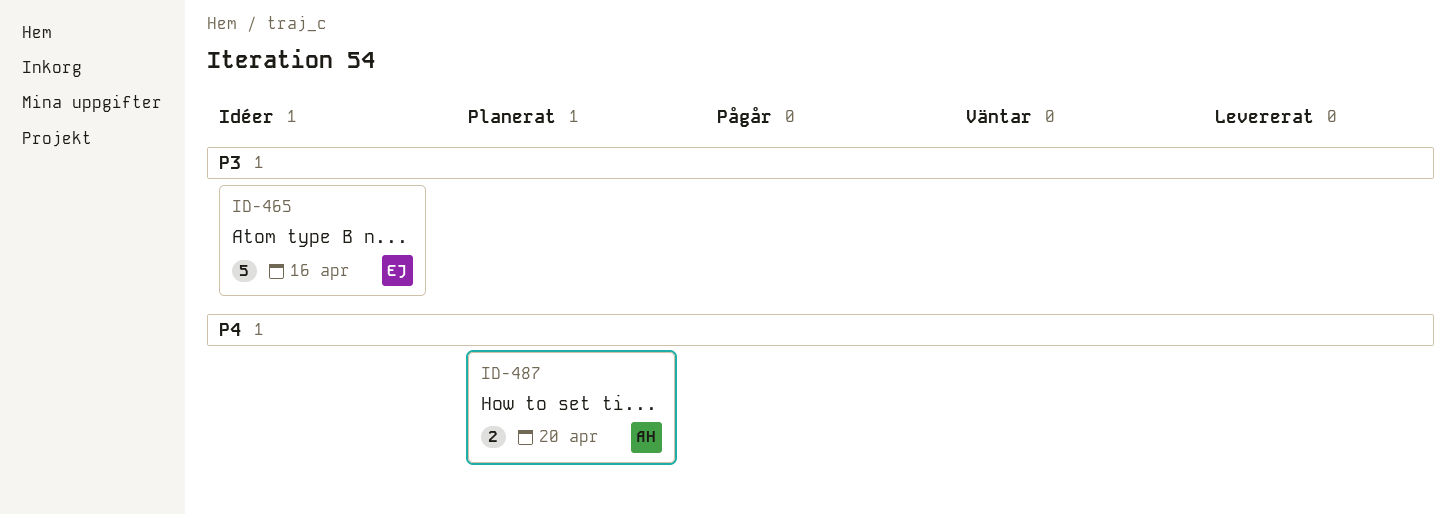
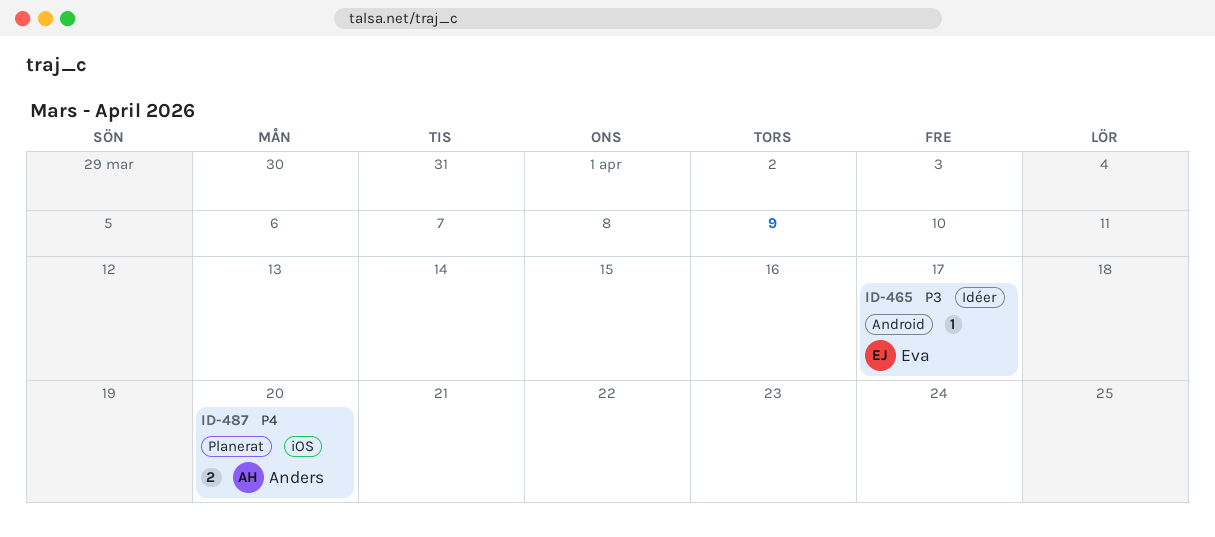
ID-465, estimate: 5 -> 1
ID-465, due: Apr 16 -> Apr 17

